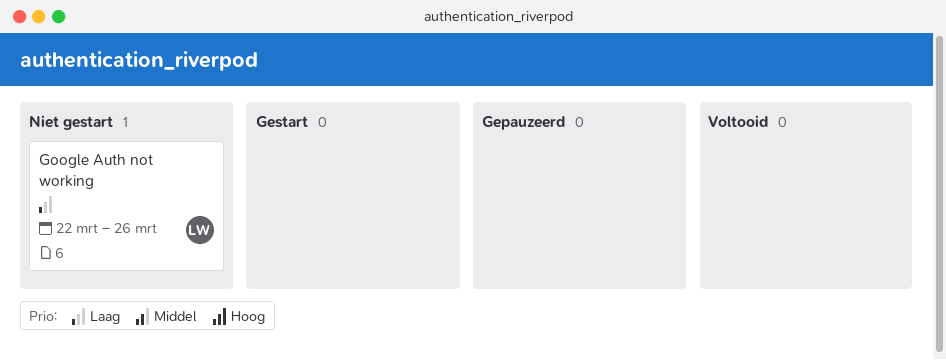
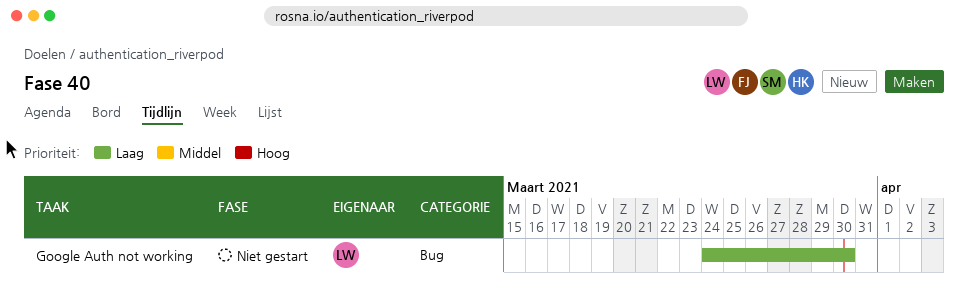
Google Auth not working, start: Mar 22 -> Mar 24
Google Auth not working, due: Mar 26 -> Mar 30

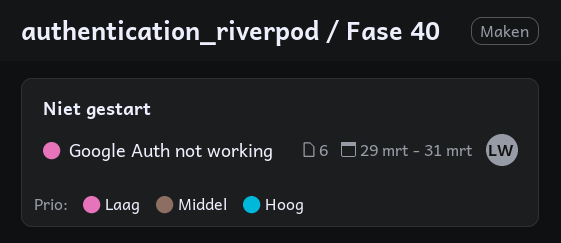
Google Auth not working, start: Mar 24 -> Mar 29
Google Auth not working, due: Mar 30 -> Mar 31

